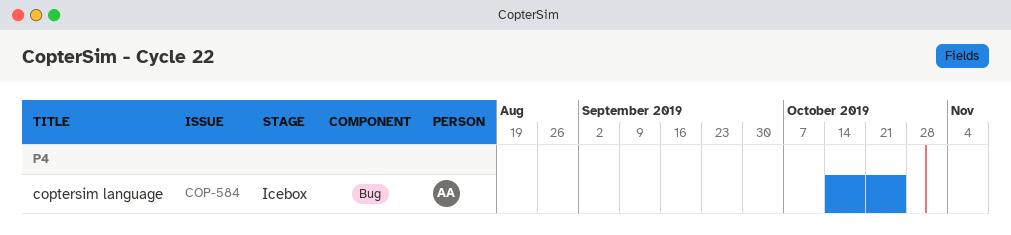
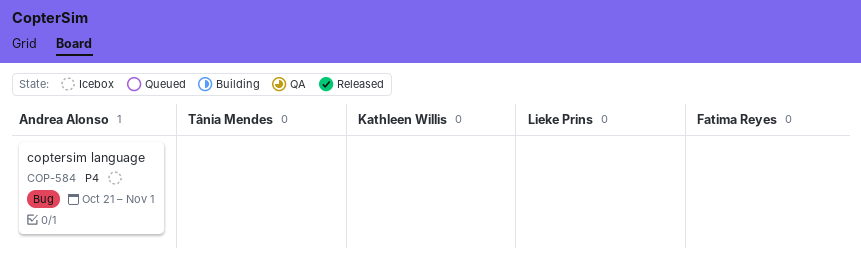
COP-584, start: Oct 14 -> Oct 21
COP-584, due: Oct 25 -> Nov 1

